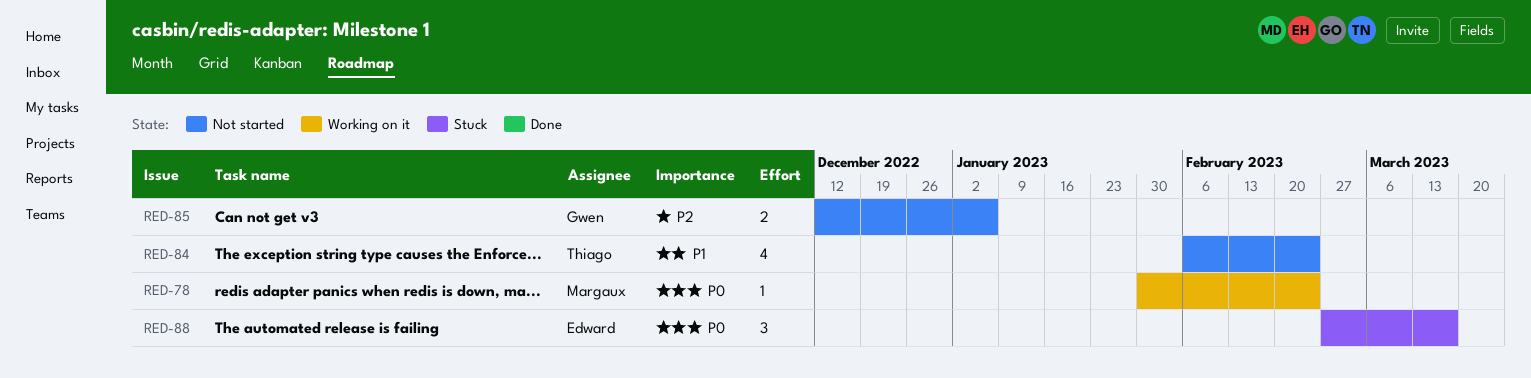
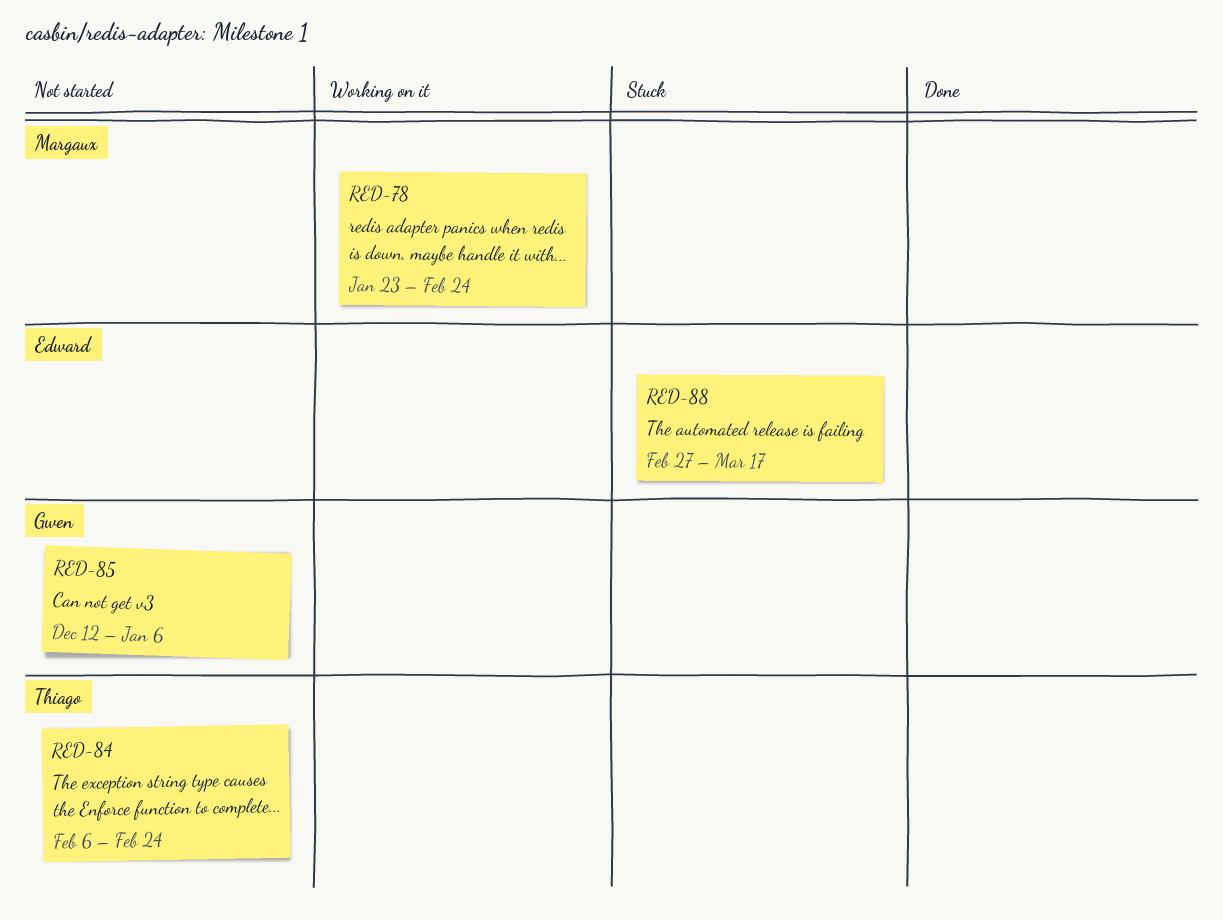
RED-78, start: Jan 30 -> Jan 23

